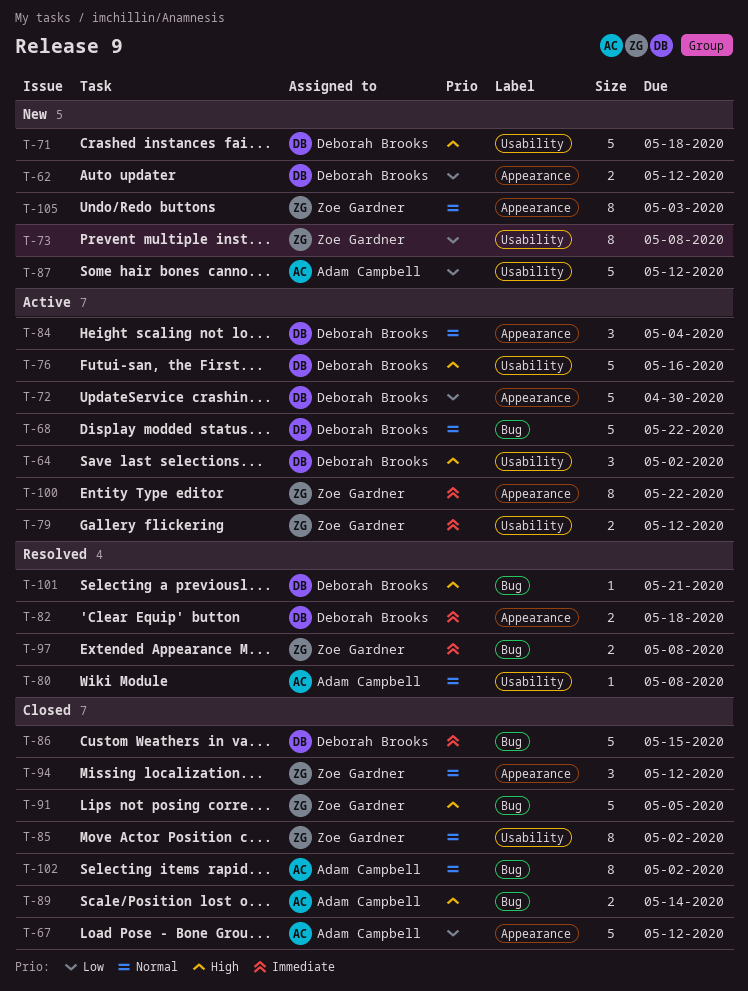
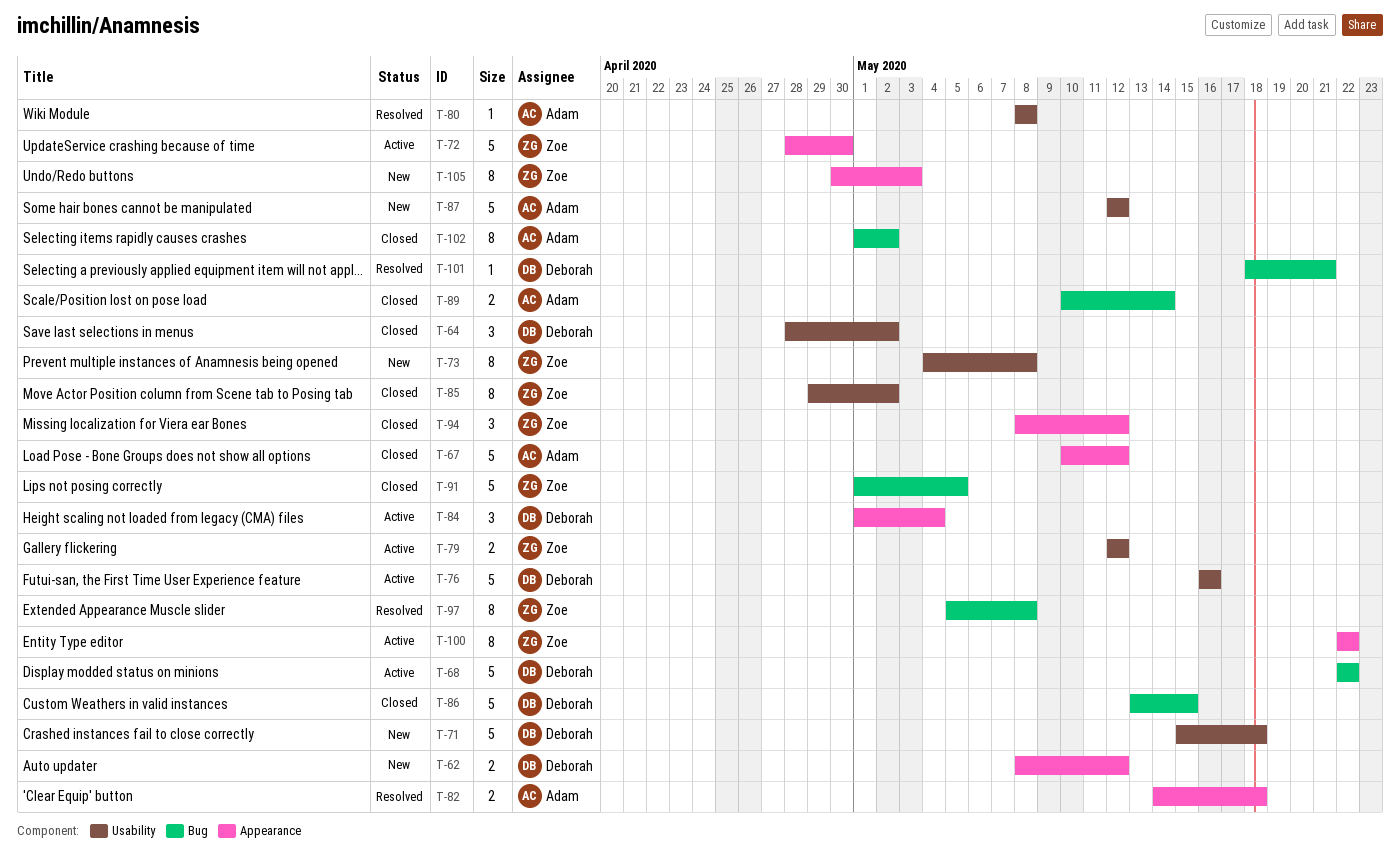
T-64, status: Active -> Closed
T-72, owner: Deborah Brooks -> Zoe Gardner
T-82, owner: Deborah Brooks -> Adam Campbell
T-97, estimate: 2 -> 8

